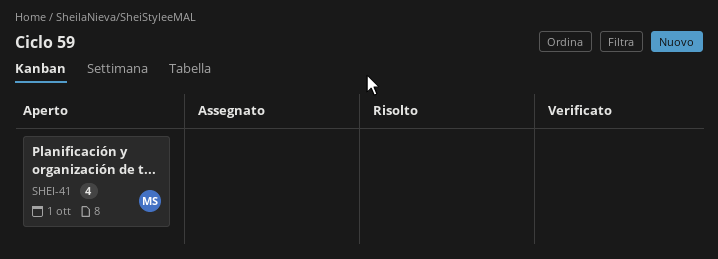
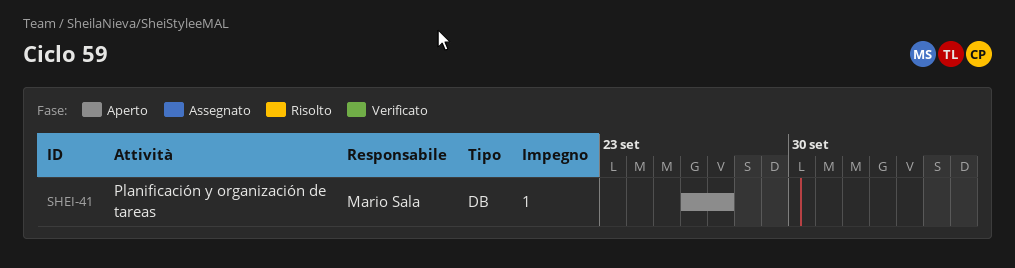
SHEI-41, estimate: 4 -> 1
SHEI-41, due: Oct 1 -> Sep 27

